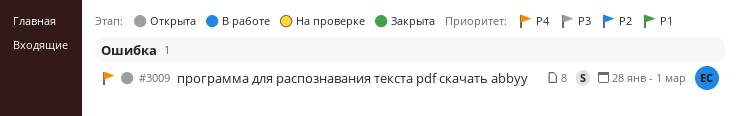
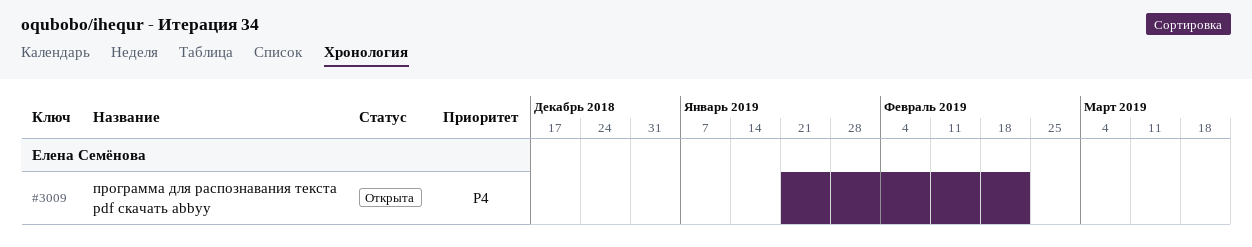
#3009, start: Jan 28 -> Jan 21
#3009, due: Mar 1 -> Feb 22

